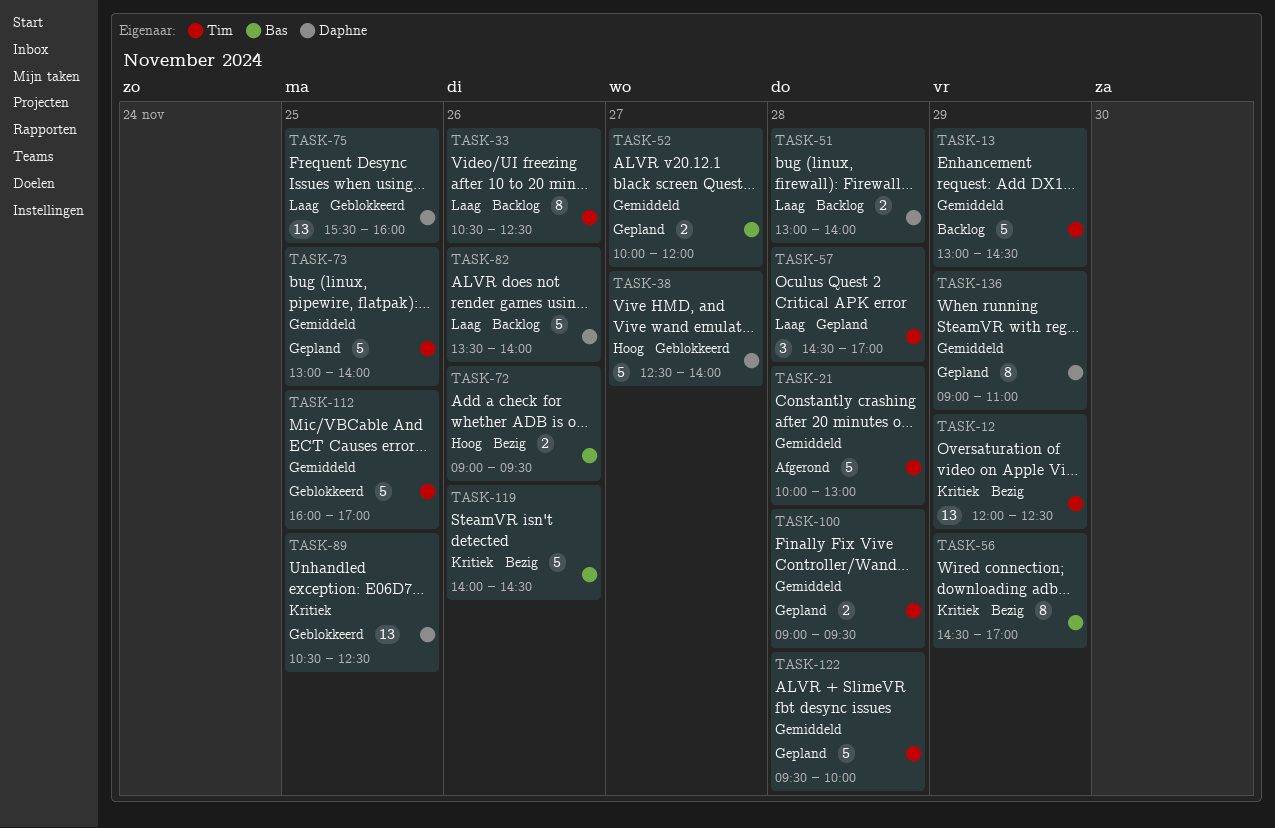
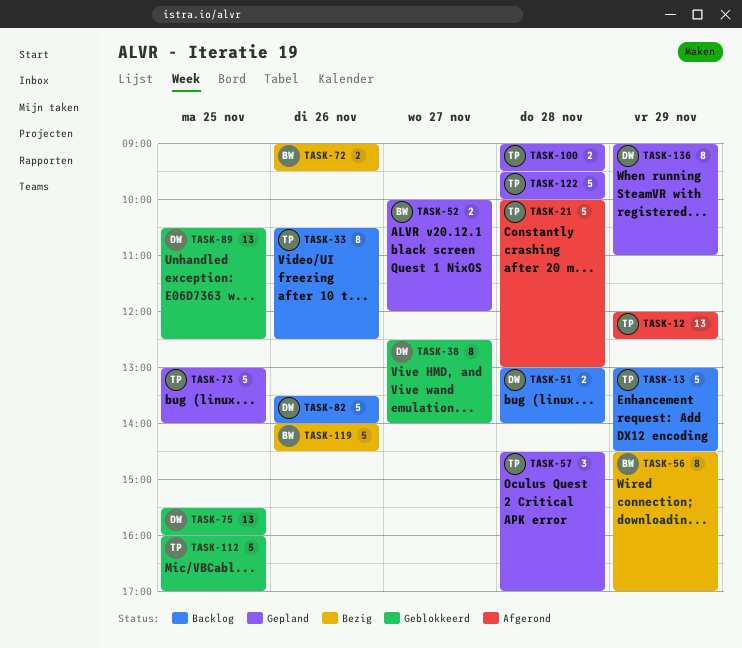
TASK-12, status: Bezig -> Afgerond
TASK-38, estimate: 5 -> 8

